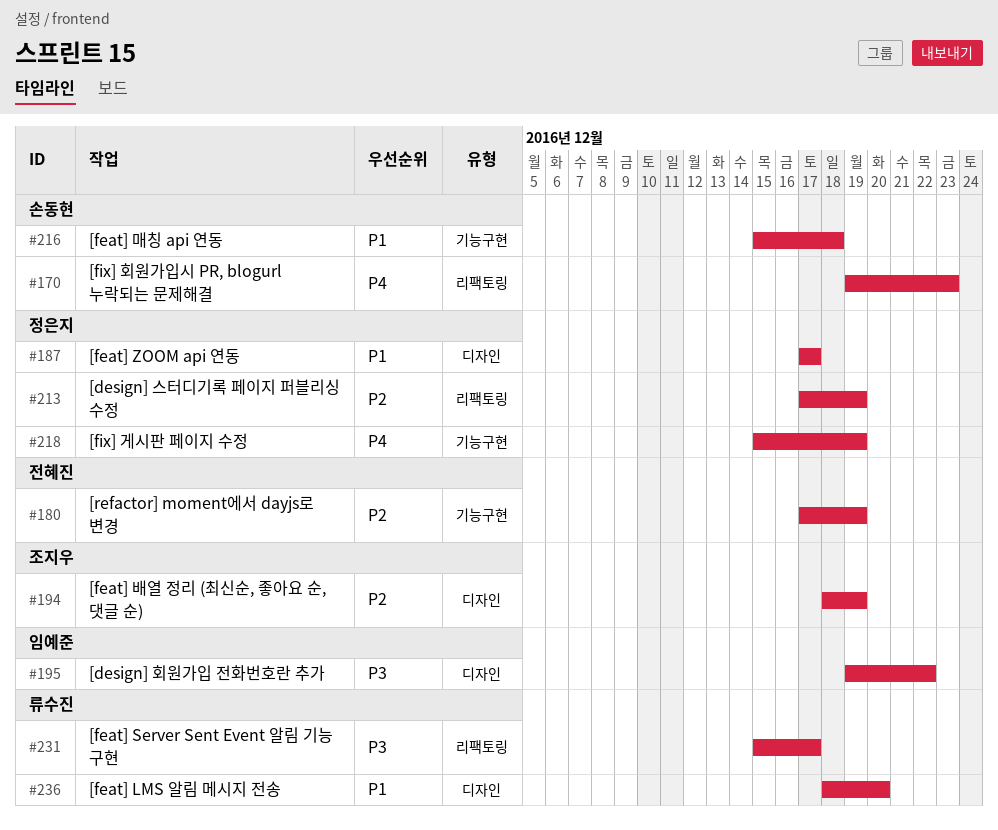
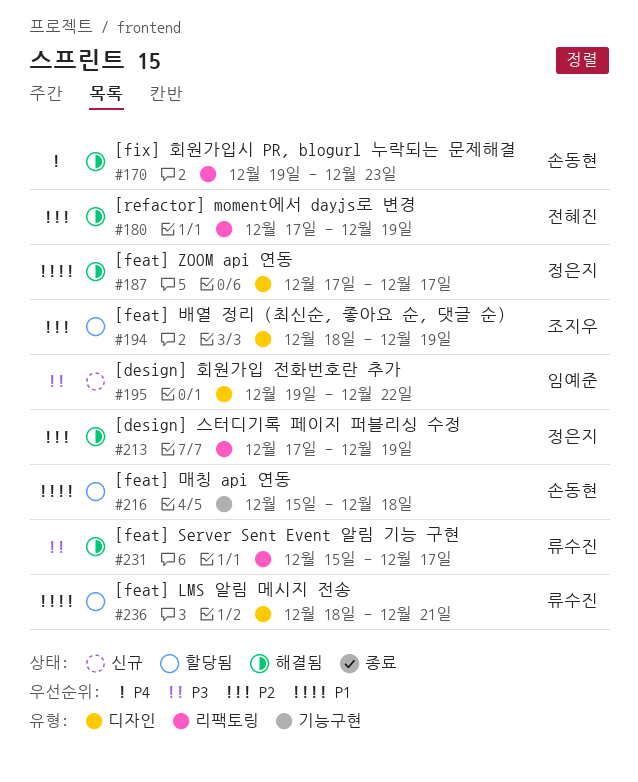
#180, label: 기능구현 -> 리팩토링
#218: present -> none
#236, due: Dec 20 -> Dec 21

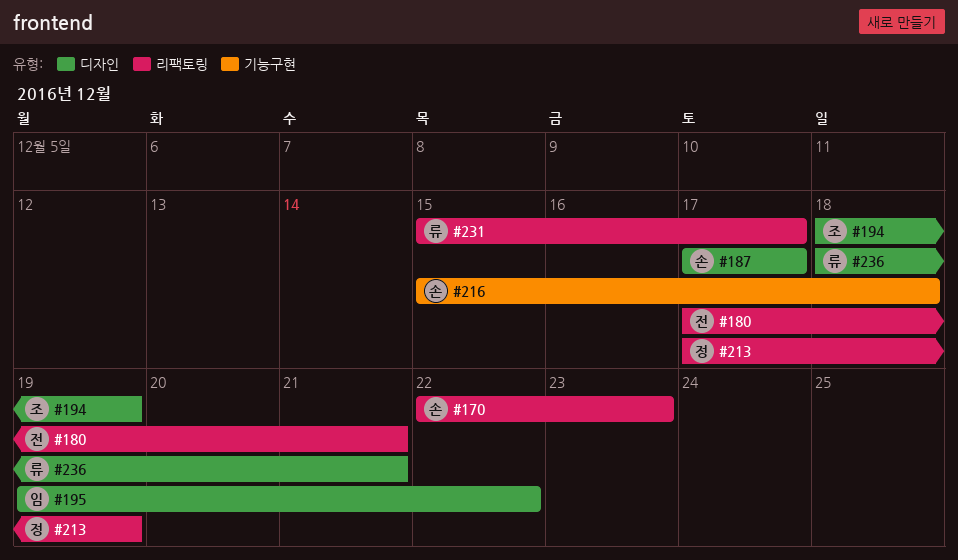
#170, start: Dec 19 -> Dec 22
#180, due: Dec 19 -> Dec 21
#187, owner: 정은지 -> 손동현

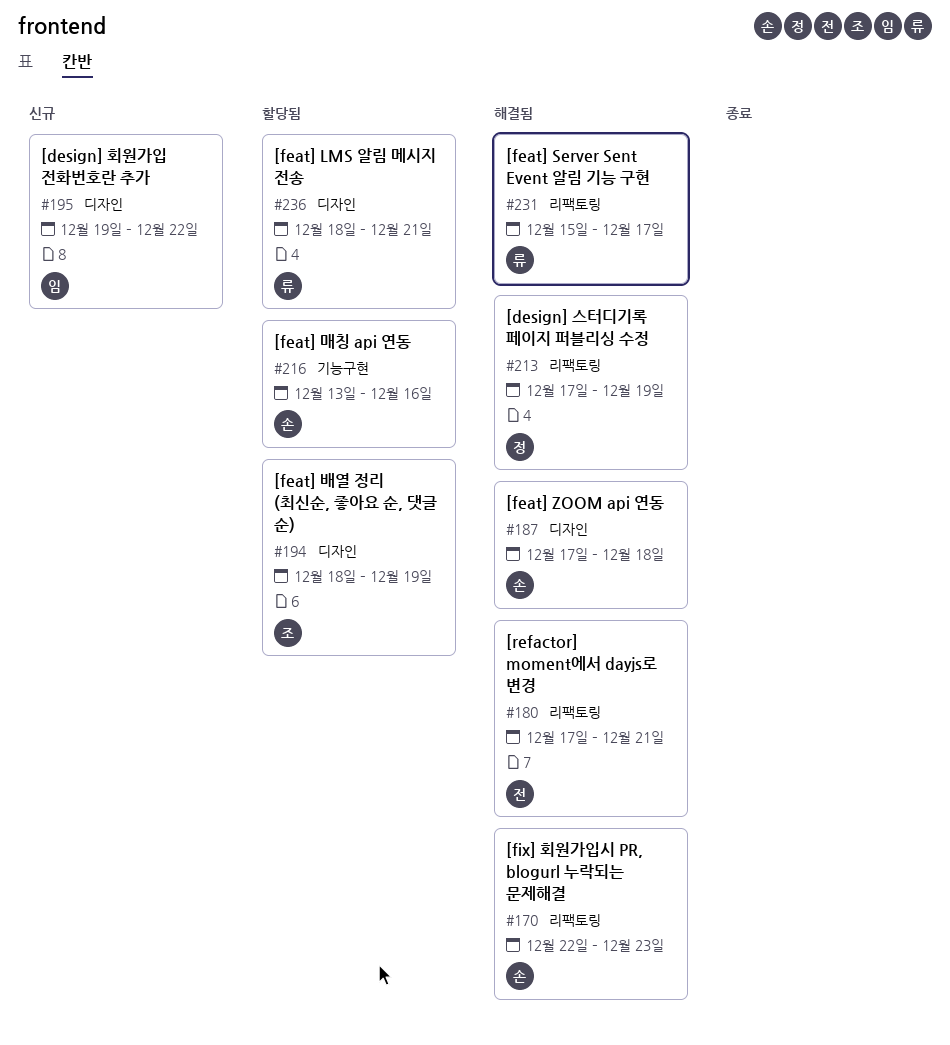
#187, due: Dec 17 -> Dec 18
#216, start: Dec 15 -> Dec 13
#216, due: Dec 18 -> Dec 16

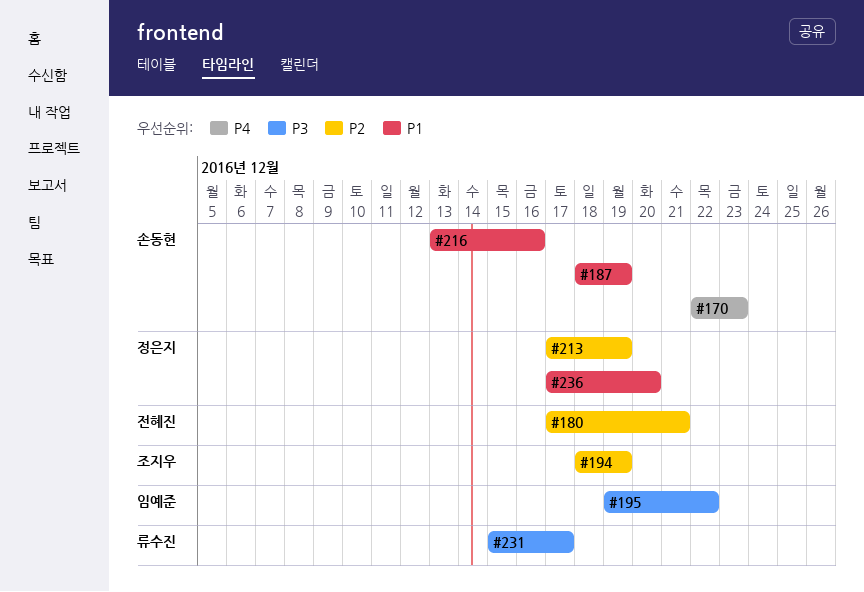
#187, start: Dec 17 -> Dec 18
#187, due: Dec 18 -> Dec 19
#236, owner: 류수진 -> 정은지
#236, start: Dec 18 -> Dec 17
#236, due: Dec 21 -> Dec 20

